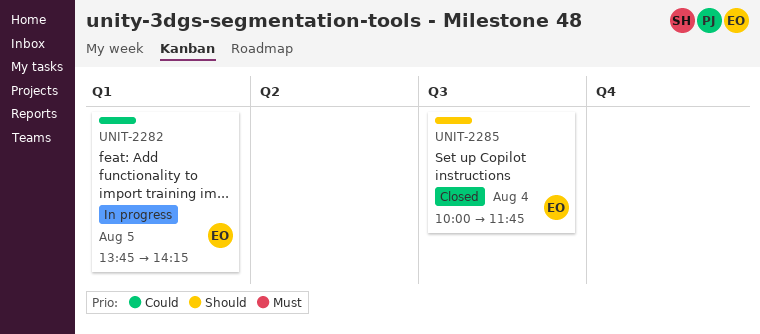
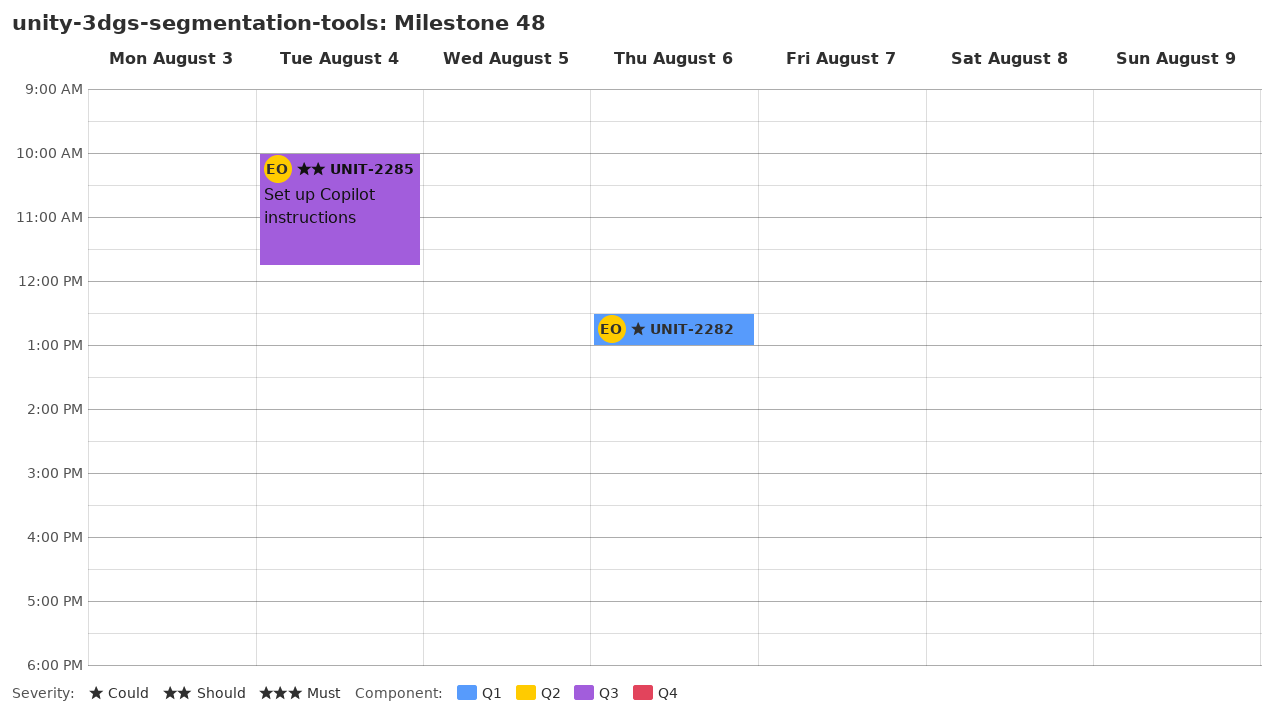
UNIT-2282, day: Aug 5 -> Aug 6
UNIT-2282, begins: 13:45 -> 12:30
UNIT-2282, ends: 14:15 -> 13:00

